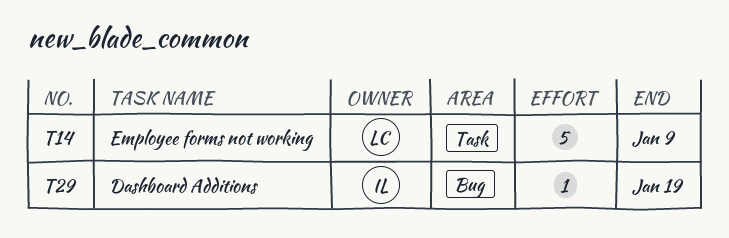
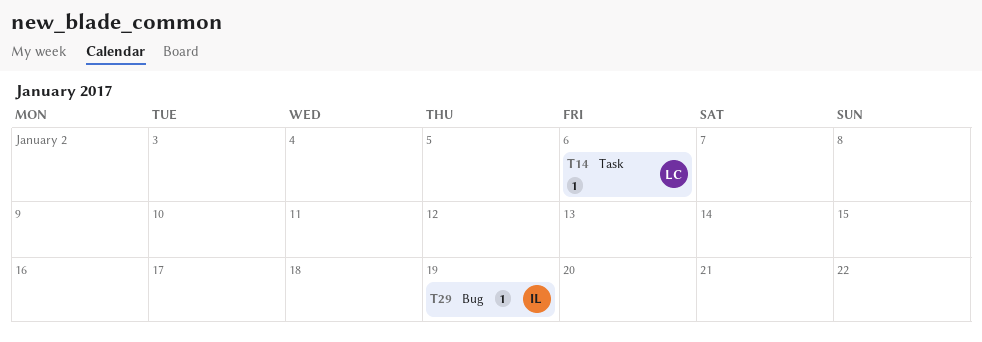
T14, estimate: 5 -> 1
T14, due: Jan 9 -> Jan 6

